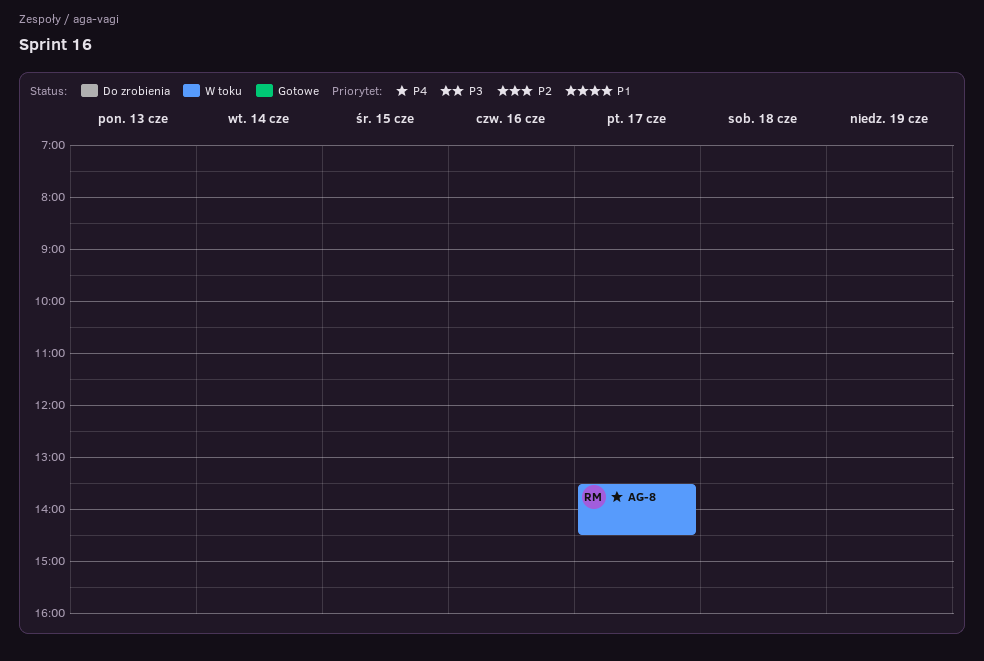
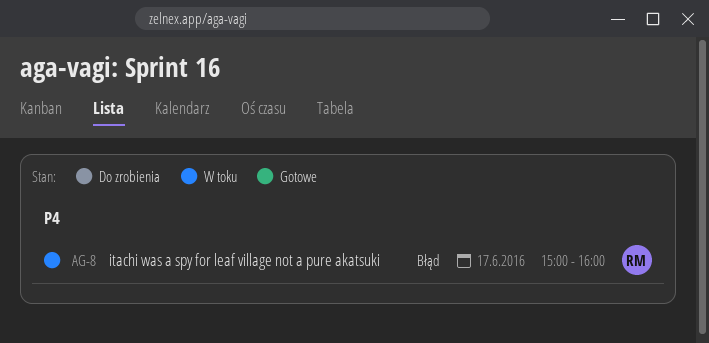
AG-8, begins: 13:30 -> 15:00
AG-8, ends: 14:30 -> 16:00

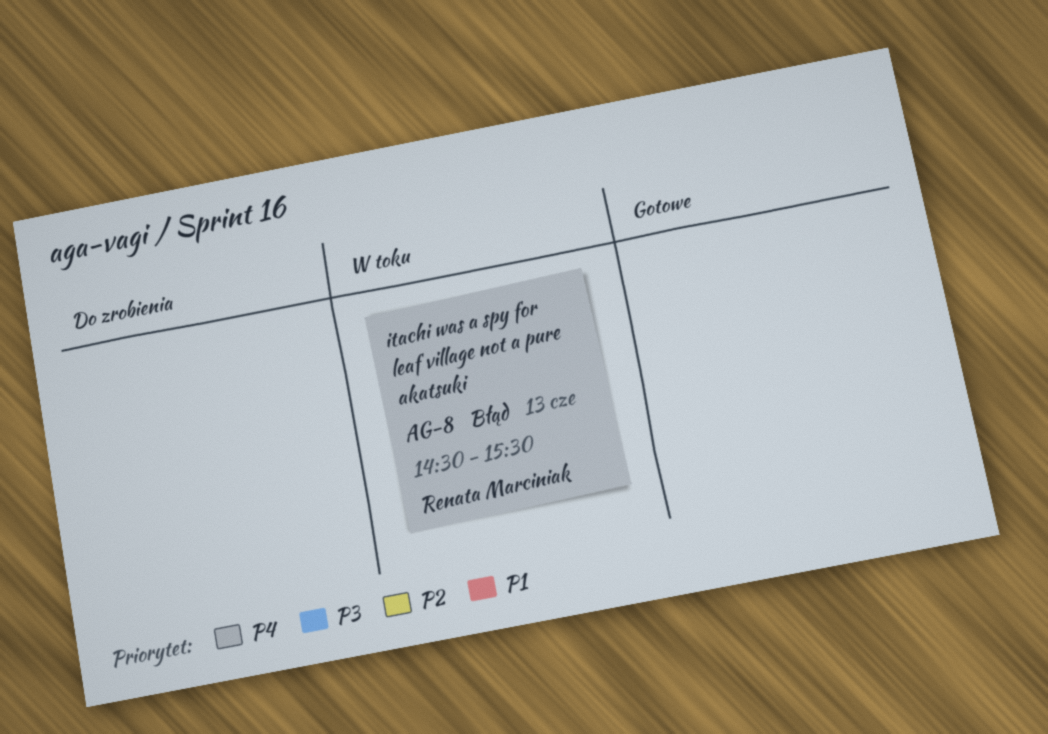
AG-8, day: Jun 17 -> Jun 13
AG-8, begins: 15:00 -> 14:30
AG-8, ends: 16:00 -> 15:30

